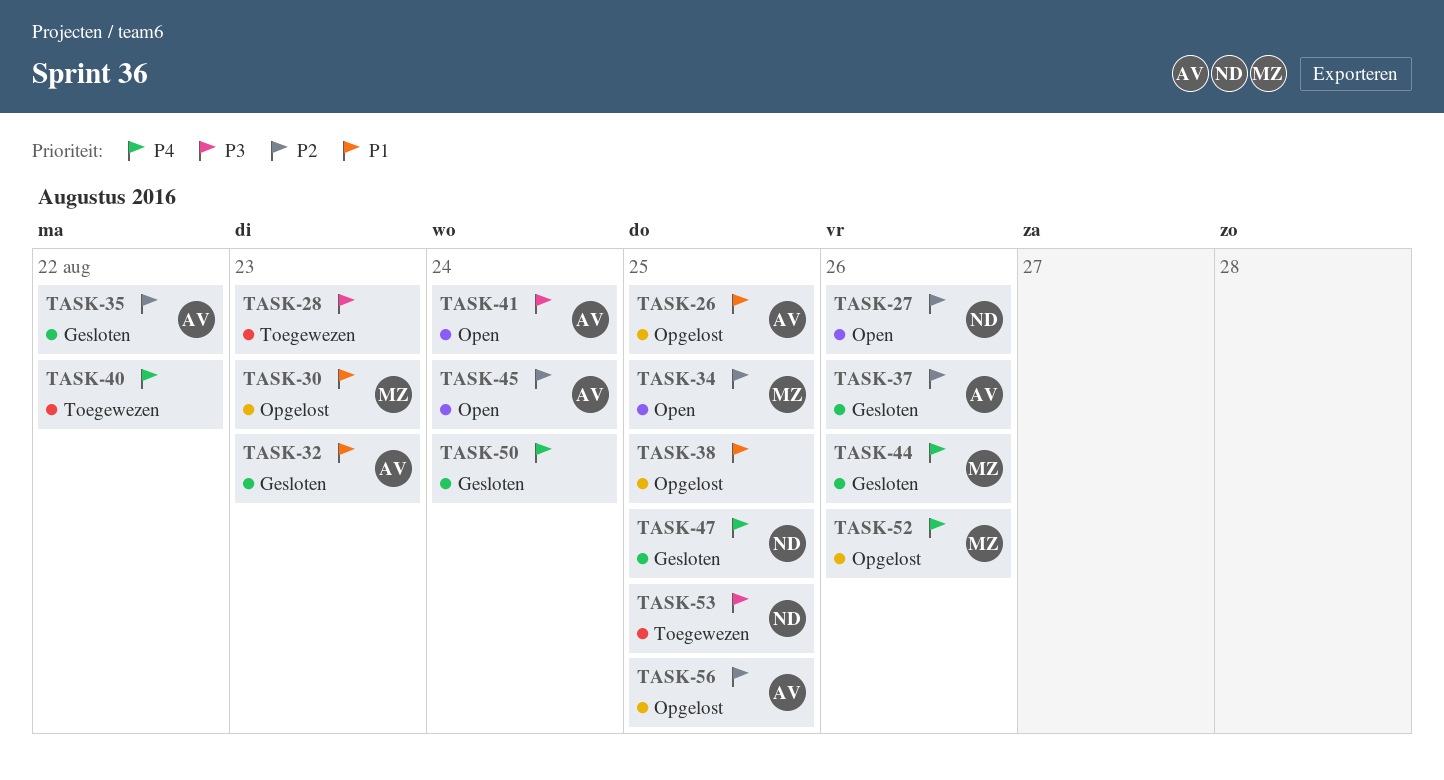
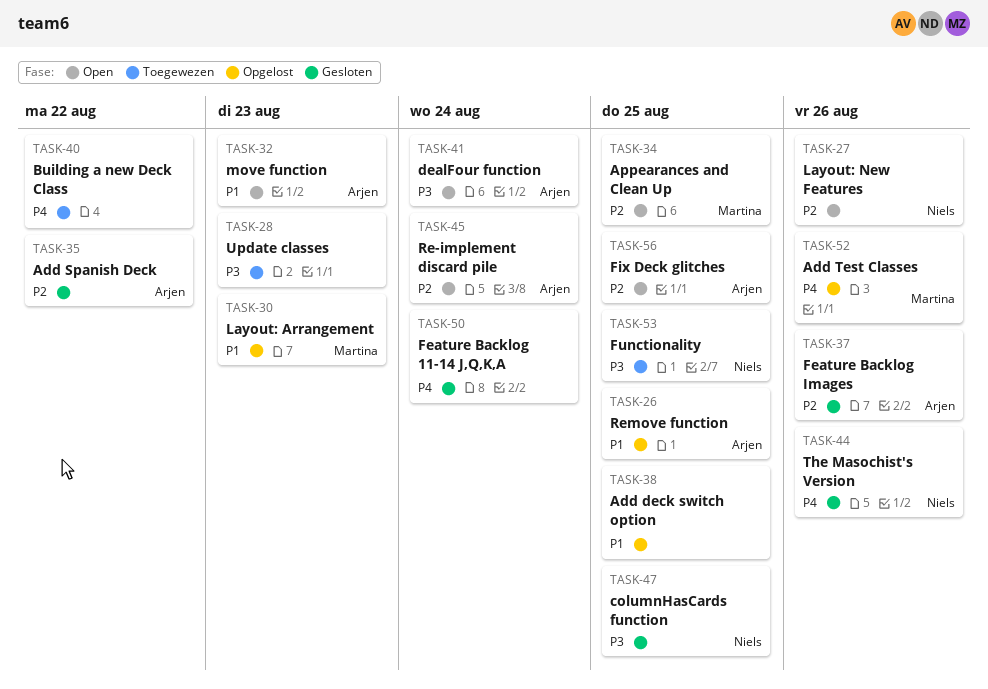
TASK-32, status: Gesloten -> Open
TASK-44, owner: Martina -> Niels
TASK-47, priority: P4 -> P3
TASK-56, status: Opgelost -> Open

